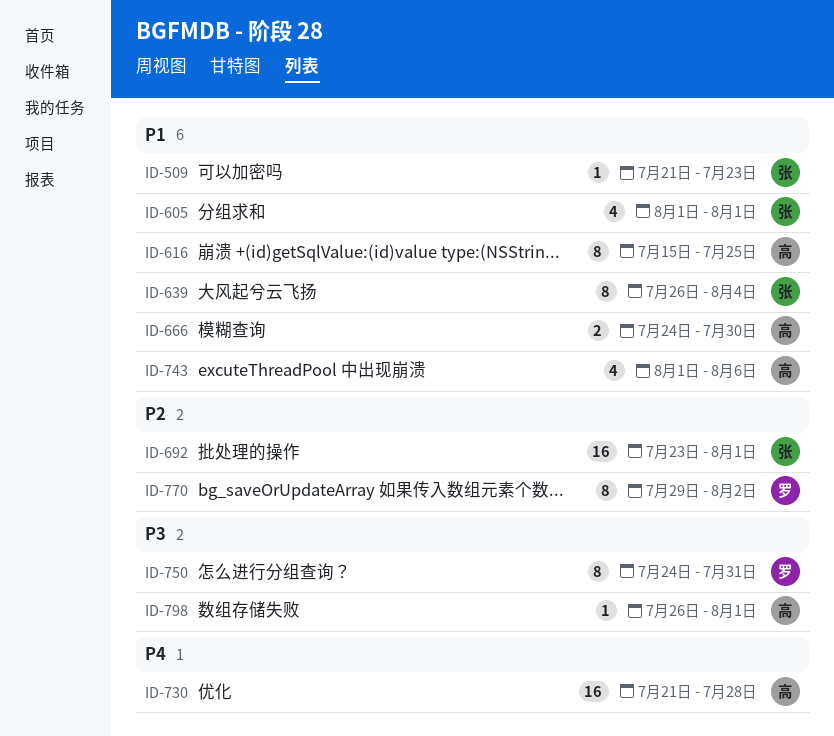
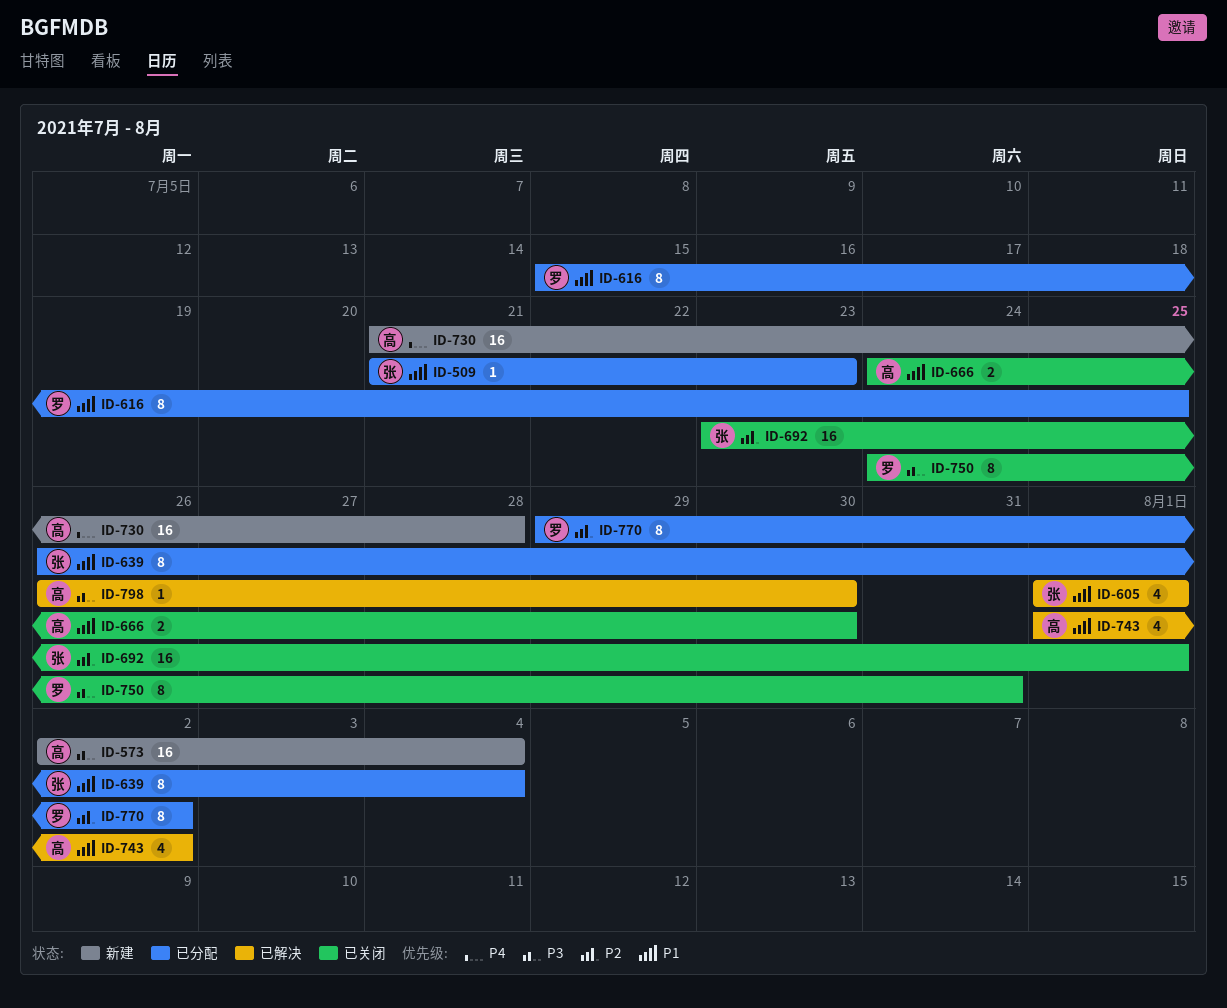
ID-573: none -> present
ID-616, owner: 高 -> 罗
ID-743, due: Aug 6 -> Aug 2
ID-798, due: Aug 1 -> Jul 30

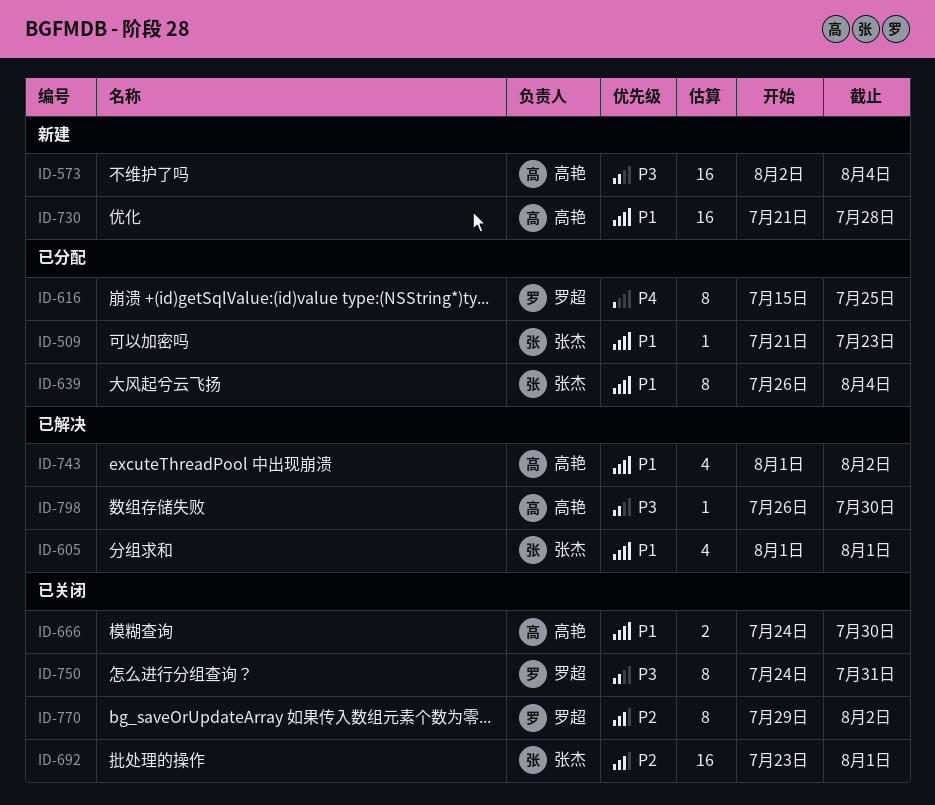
ID-616, priority: P1 -> P4
ID-730, priority: P4 -> P1
ID-770, status: 已分配 -> 已关闭

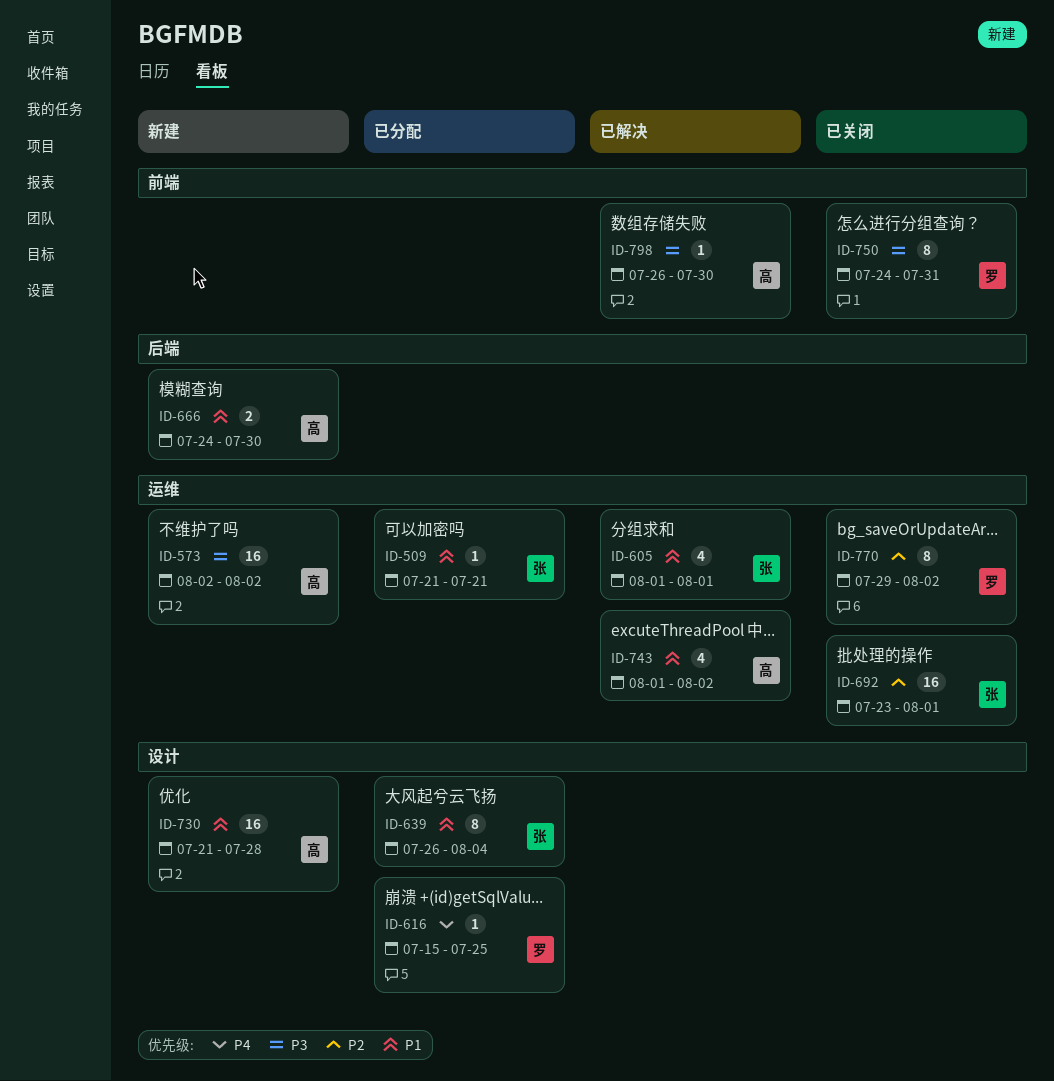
ID-509, due: Jul 23 -> Jul 21
ID-573, due: Aug 4 -> Aug 2
ID-616, estimate: 8 -> 1
ID-666, status: 已关闭 -> 新建

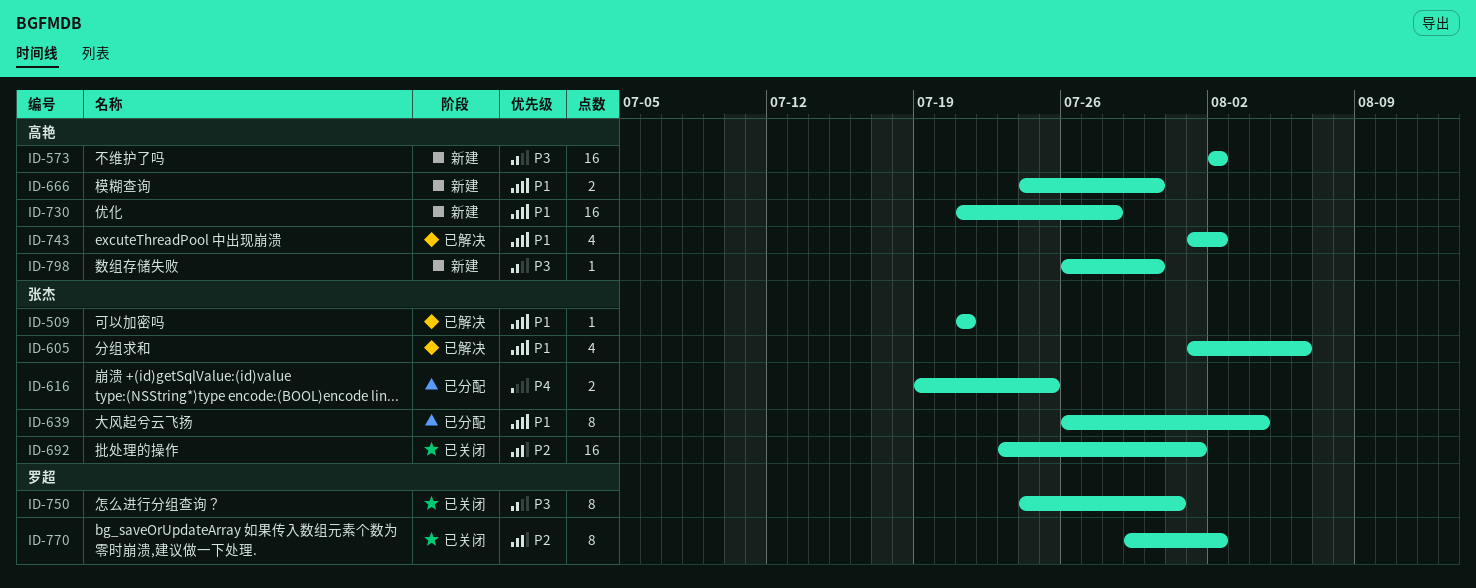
ID-509, status: 已分配 -> 已解决
ID-605, due: Aug 1 -> Aug 6
ID-616, owner: 罗超 -> 张杰
ID-616, estimate: 1 -> 2
ID-616, start: Jul 15 -> Jul 19
ID-798, status: 已解决 -> 新建

